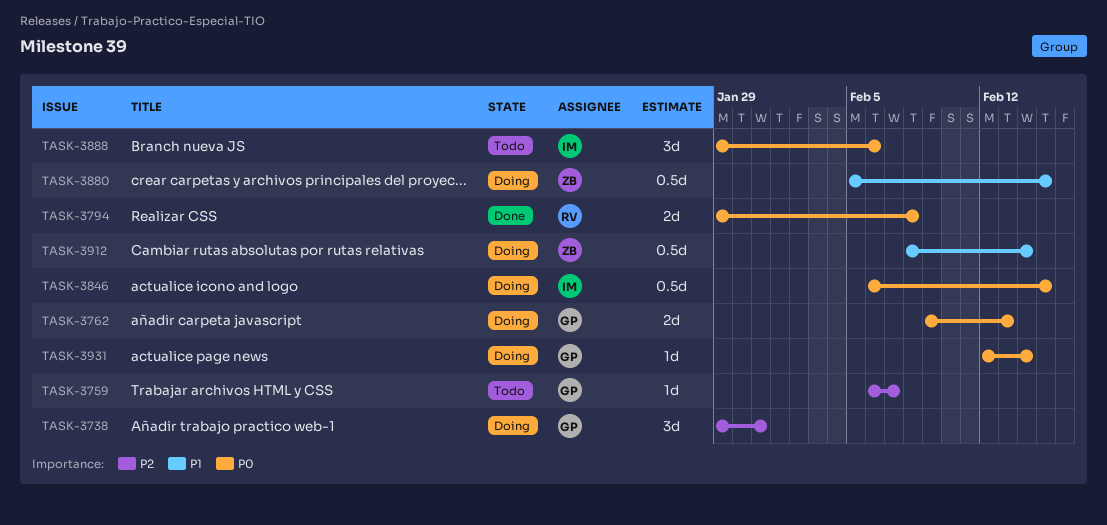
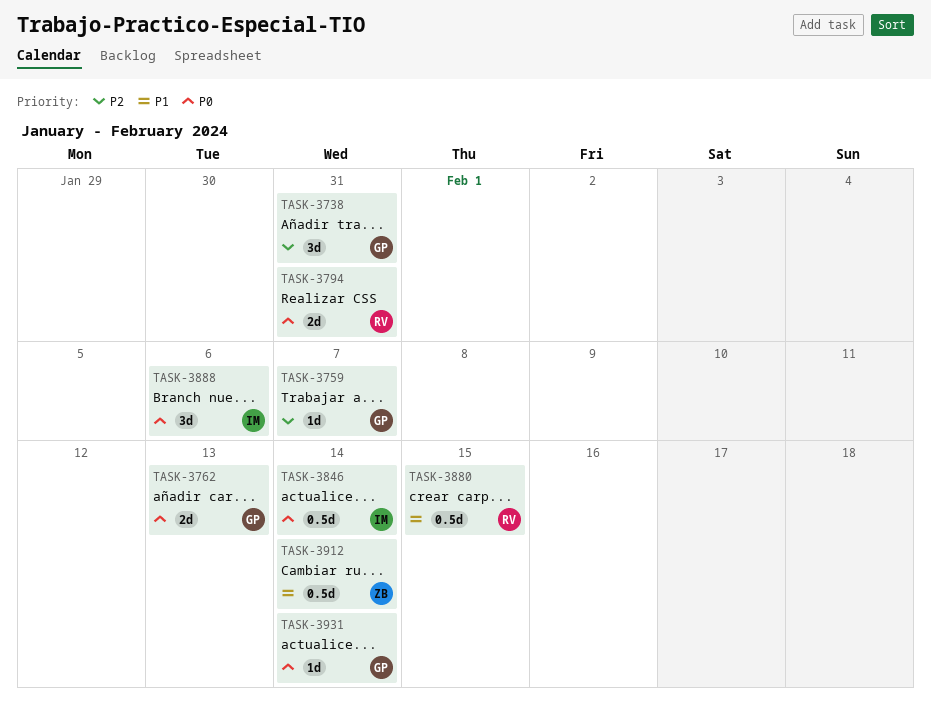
TASK-3794, due: Feb 8 -> Jan 31
TASK-3846, due: Feb 15 -> Feb 14
TASK-3880, owner: ZB -> RV

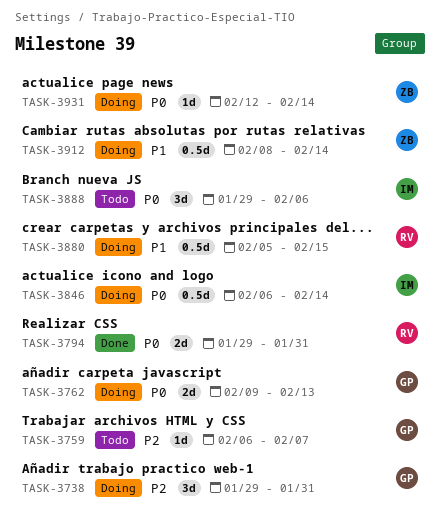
TASK-3931, owner: GP -> ZB

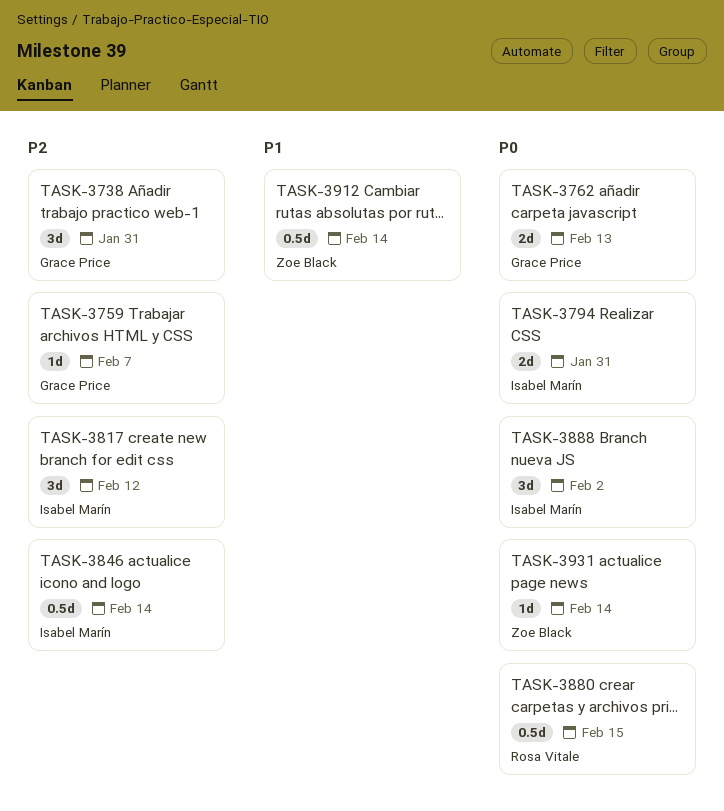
TASK-3794, owner: Rosa Vitale -> Isabel Marín
TASK-3817: none -> present
TASK-3846, priority: P0 -> P2
TASK-3880, priority: P1 -> P0
TASK-3888, due: Feb 6 -> Feb 2

